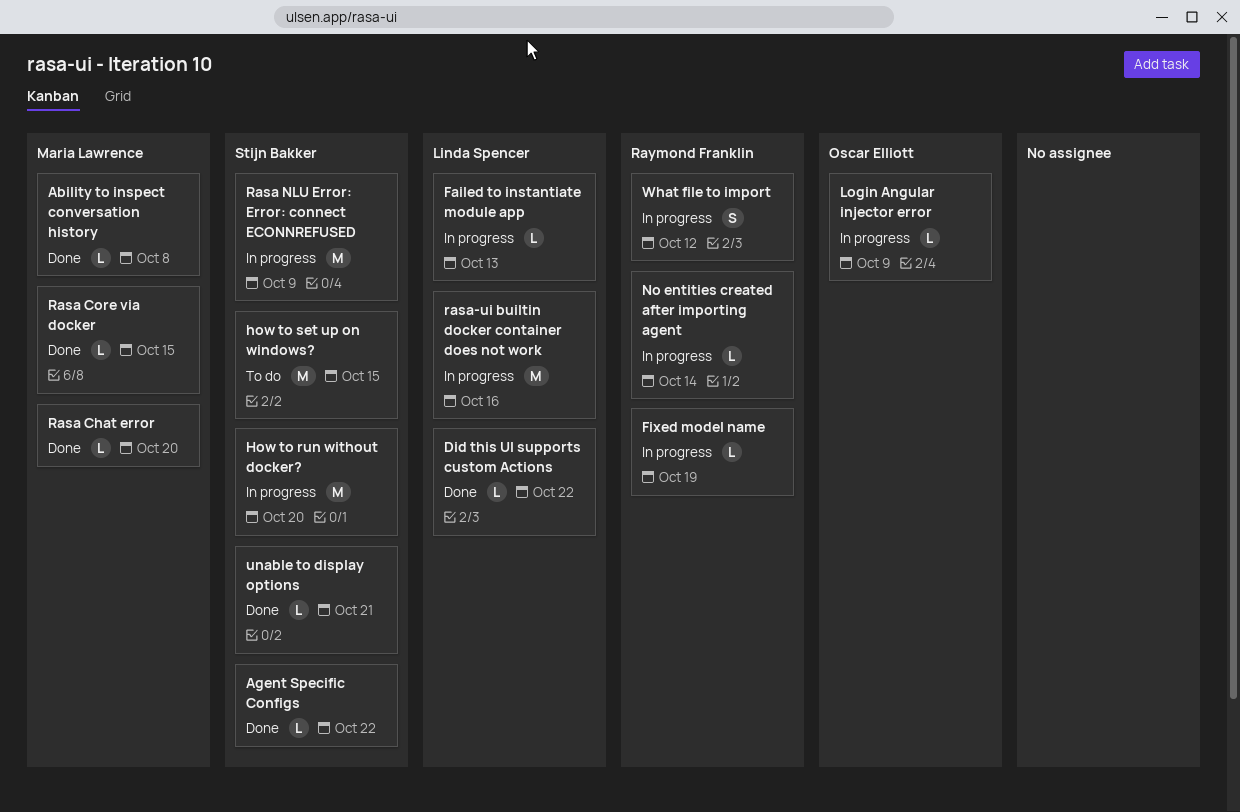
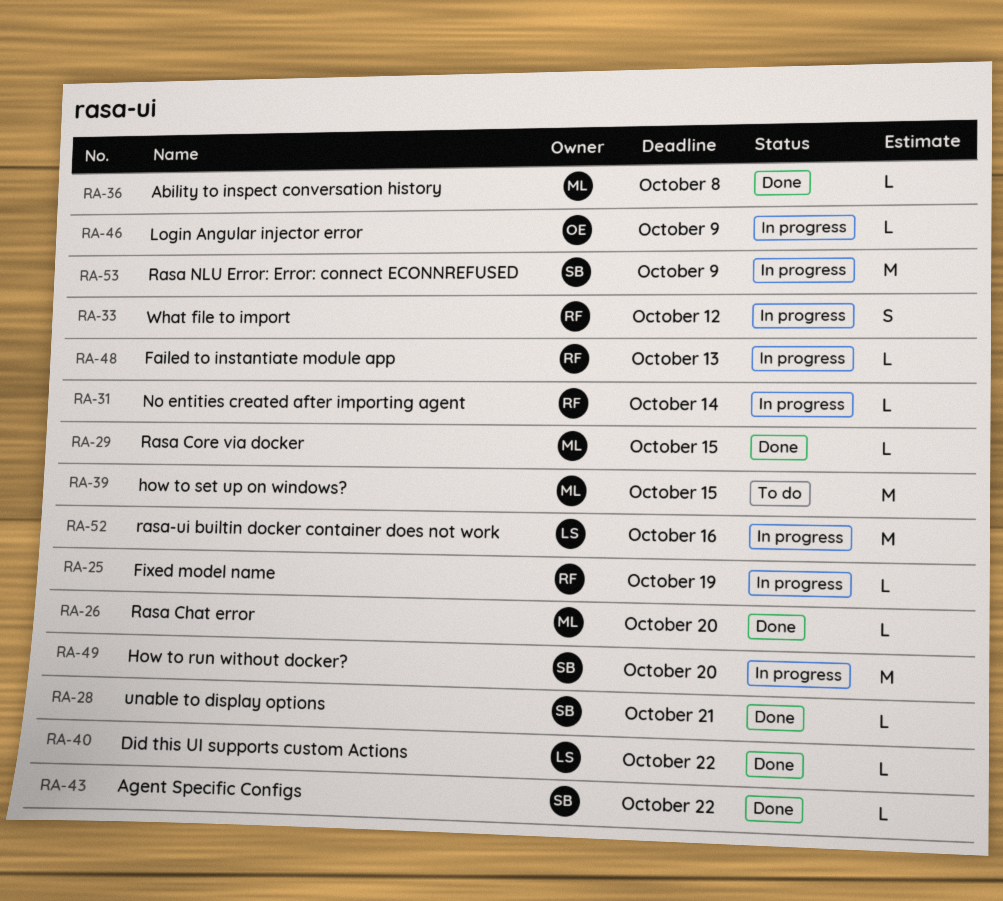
Failed to instantiate module app, owner: Linda Spencer -> Raymond Franklin
how to set up on windows?, owner: Stijn Bakker -> Maria Lawrence

